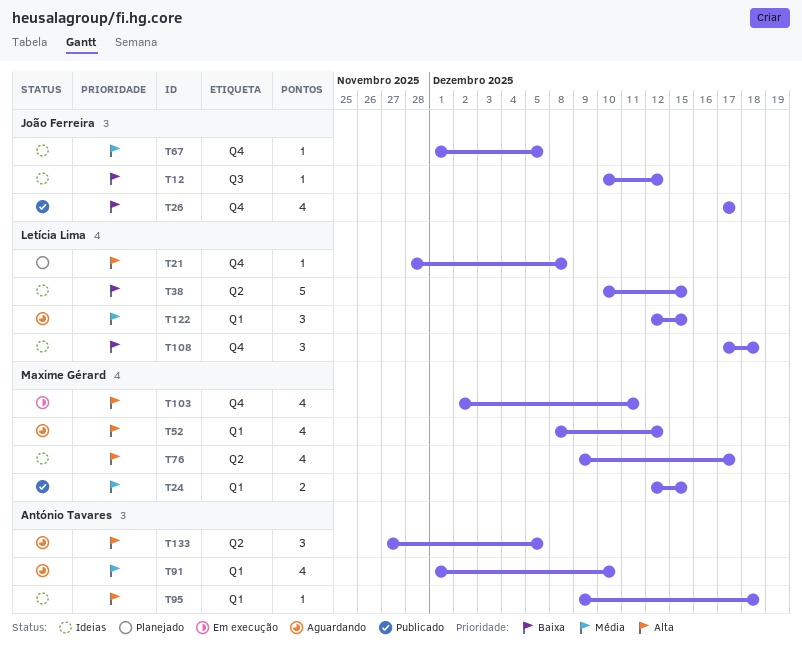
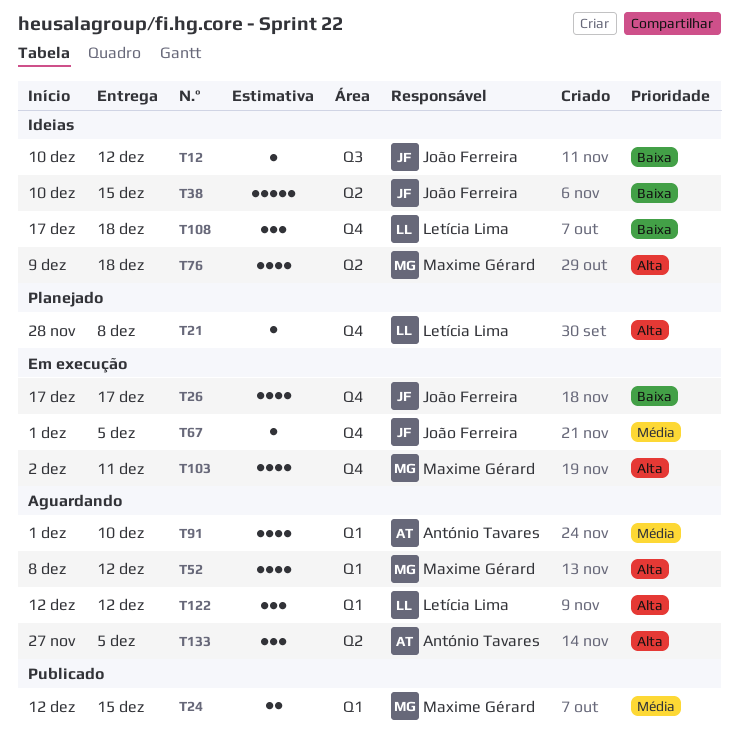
T26, status: Publicado -> Em execução
T38, owner: Letícia Lima -> João Ferreira
T67, status: Ideias -> Em execução
T76, due: Dec 17 -> Dec 18
T95: present -> none
T122, priority: Média -> Alta
T122, due: Dec 15 -> Dec 12

